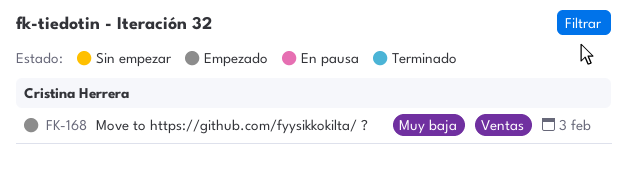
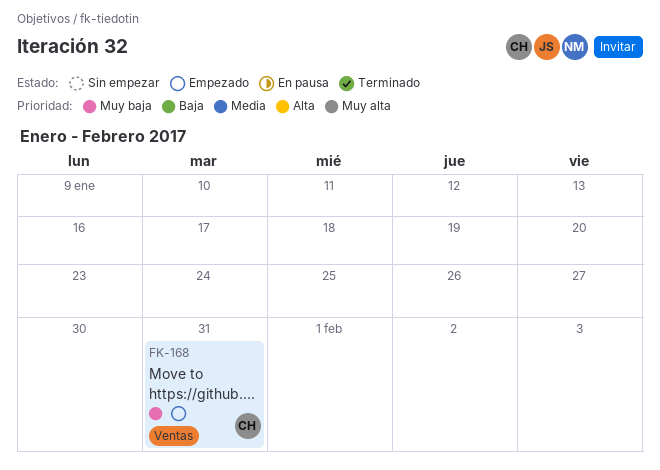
FK-168, due: Feb 3 -> Jan 31

